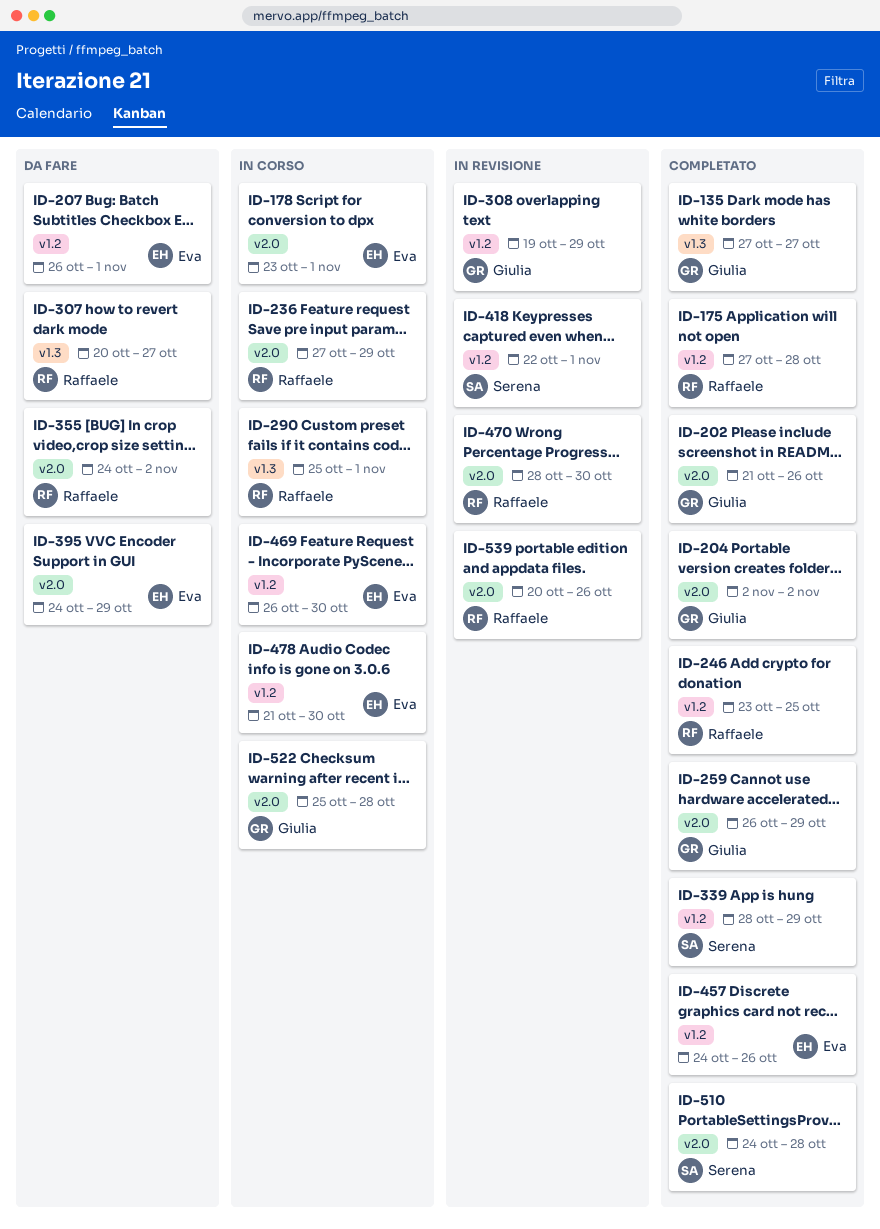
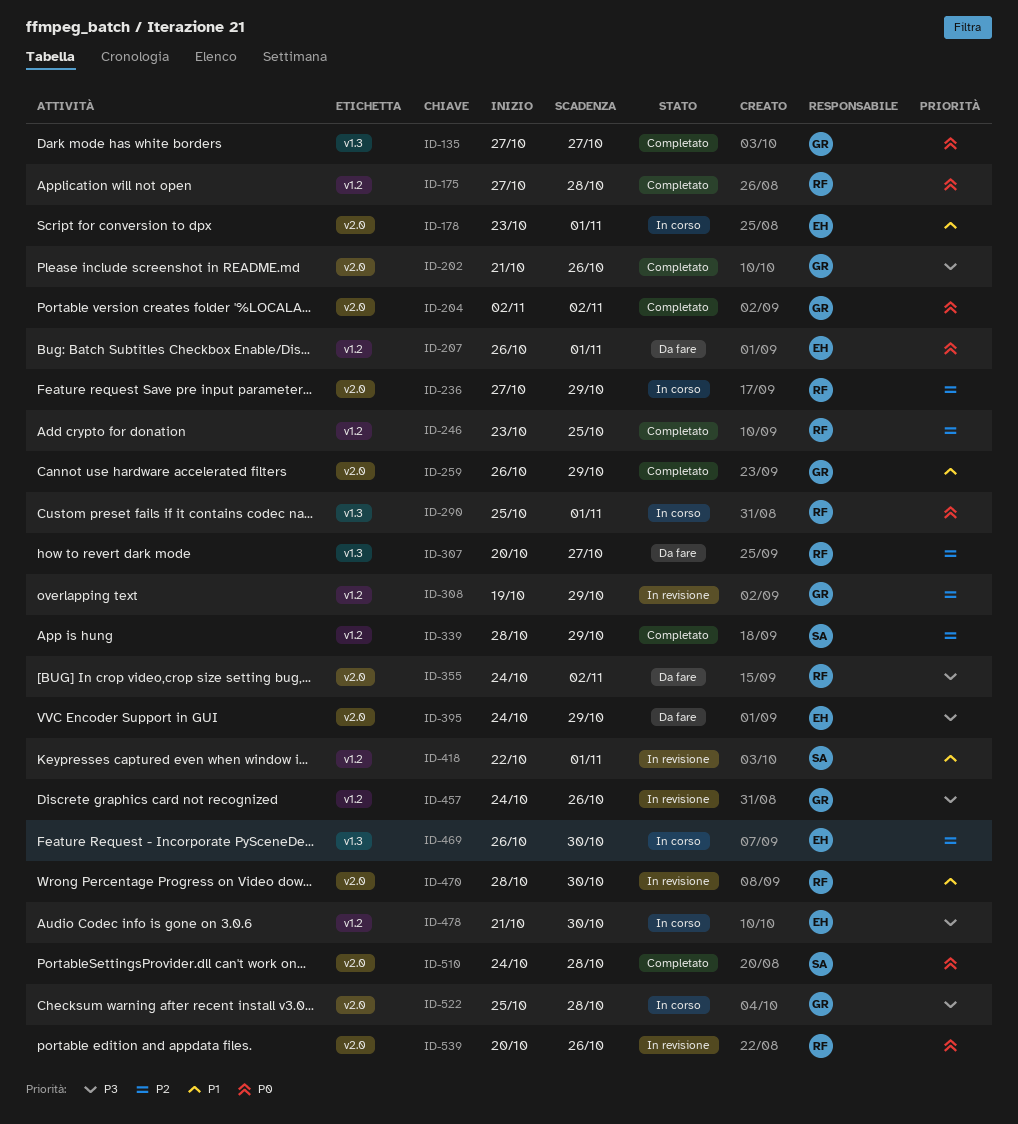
ID-457, status: Completato -> In revisione
ID-457, owner: Eva -> Giulia
ID-469, label: v1.2 -> v1.3

